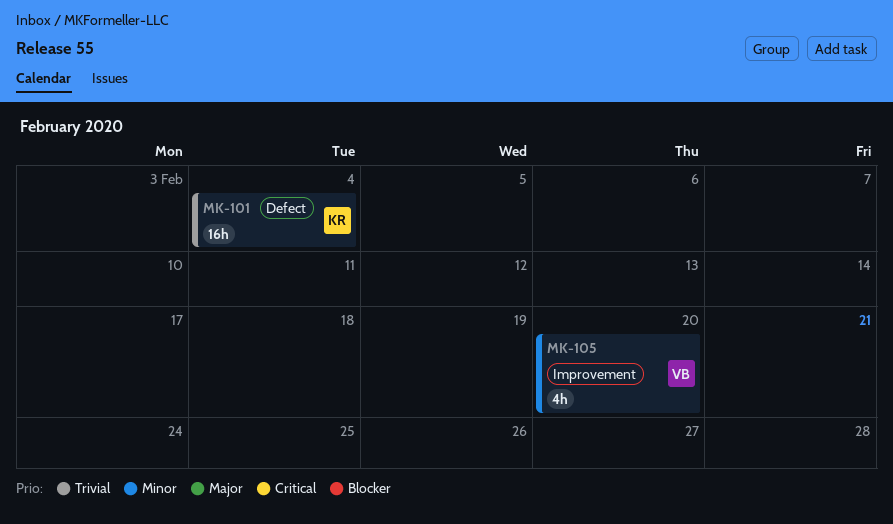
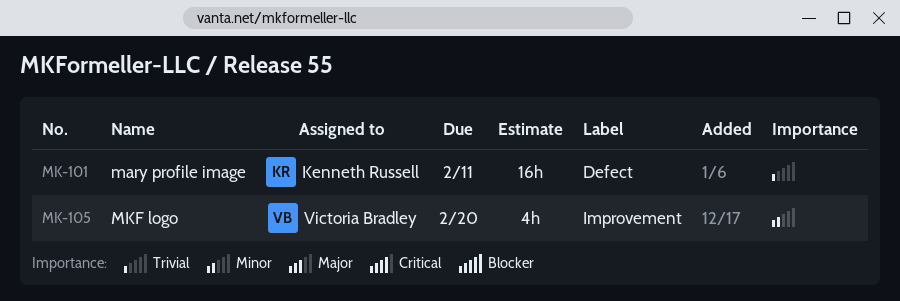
MK-101, due: Feb 4 -> Feb 11

